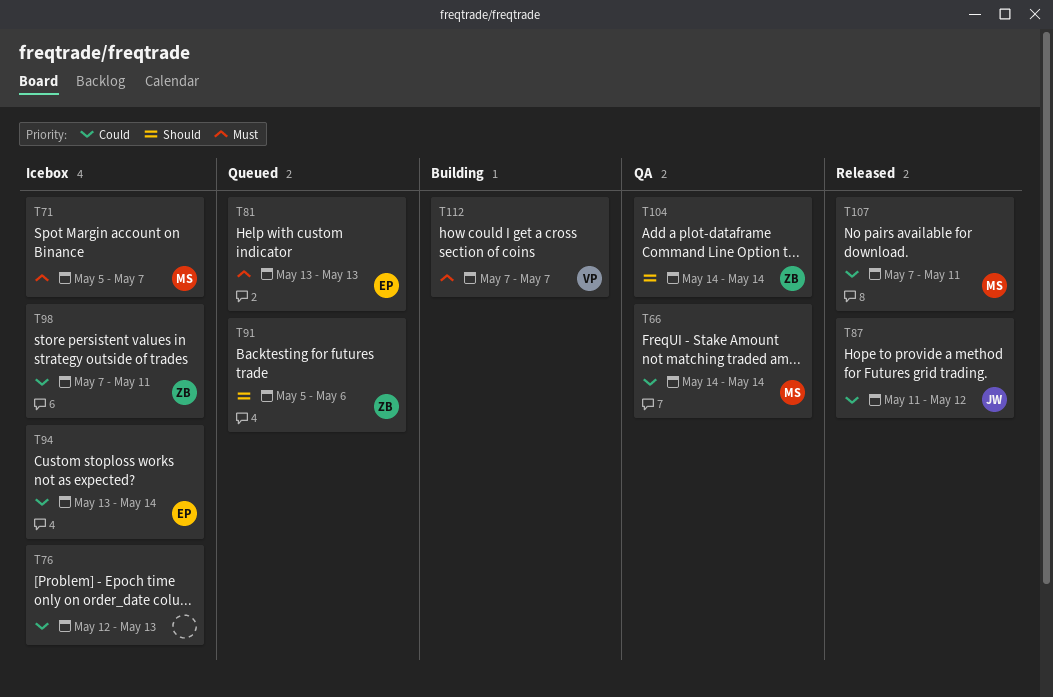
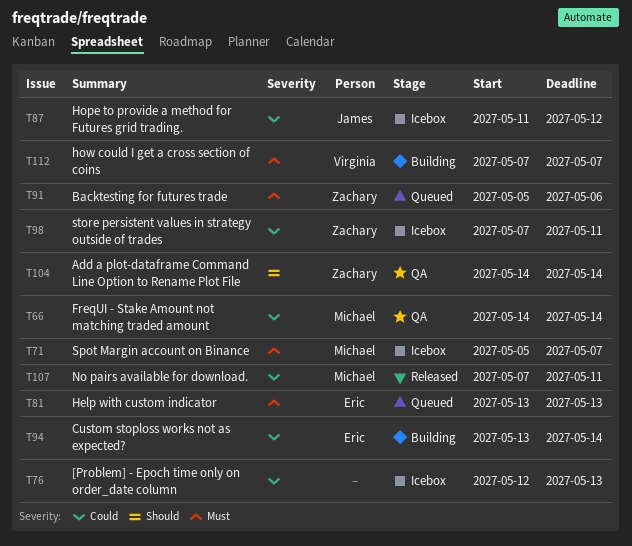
T87, status: Released -> Icebox
T91, priority: Should -> Must
T94, status: Icebox -> Building

